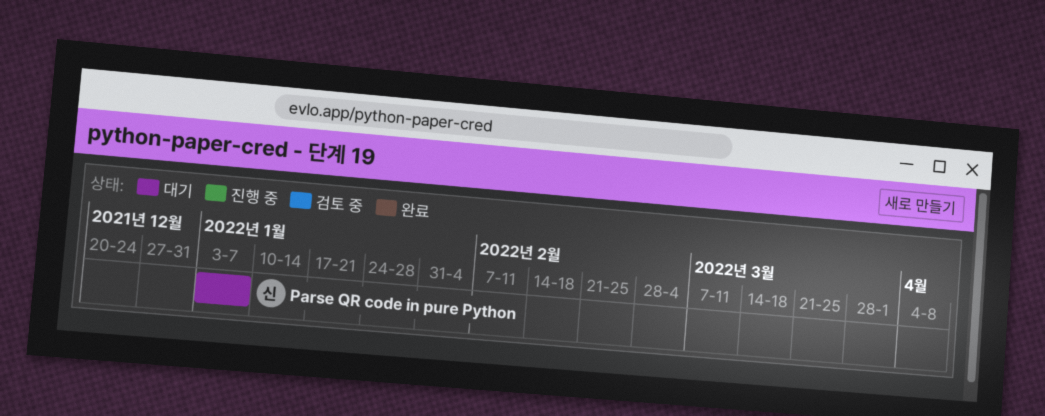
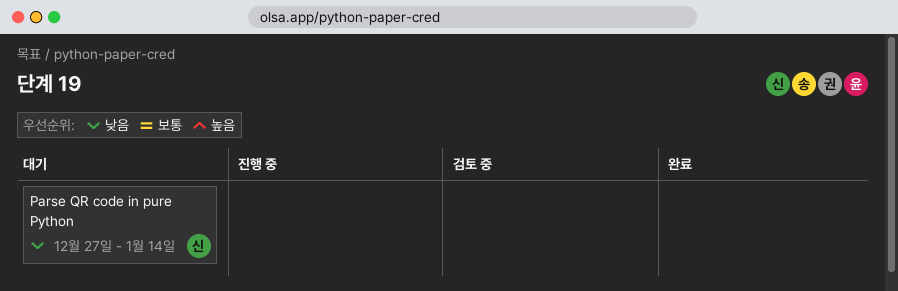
Parse QR code in pure Python, start: Jan 3 -> Dec 27
Parse QR code in pure Python, due: Jan 7 -> Jan 14

